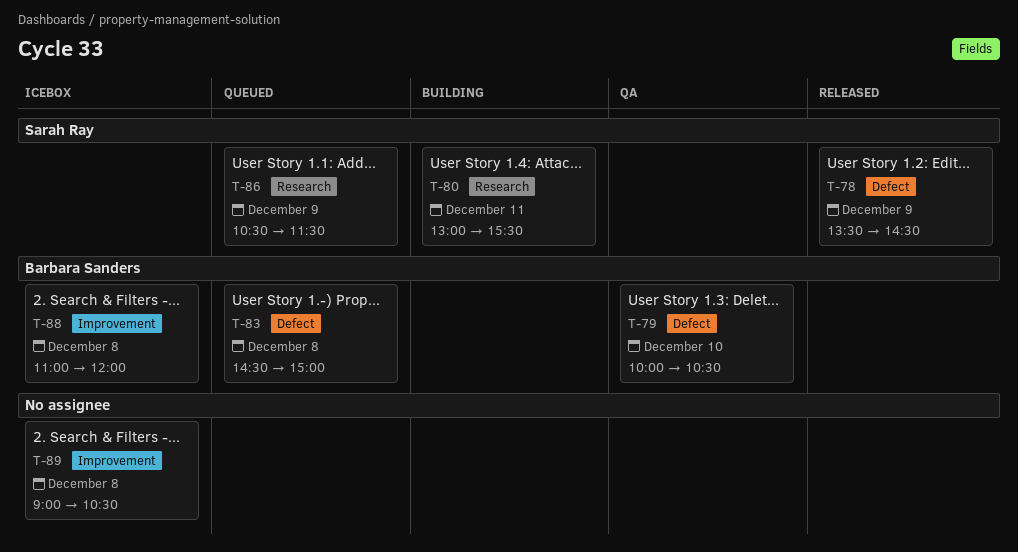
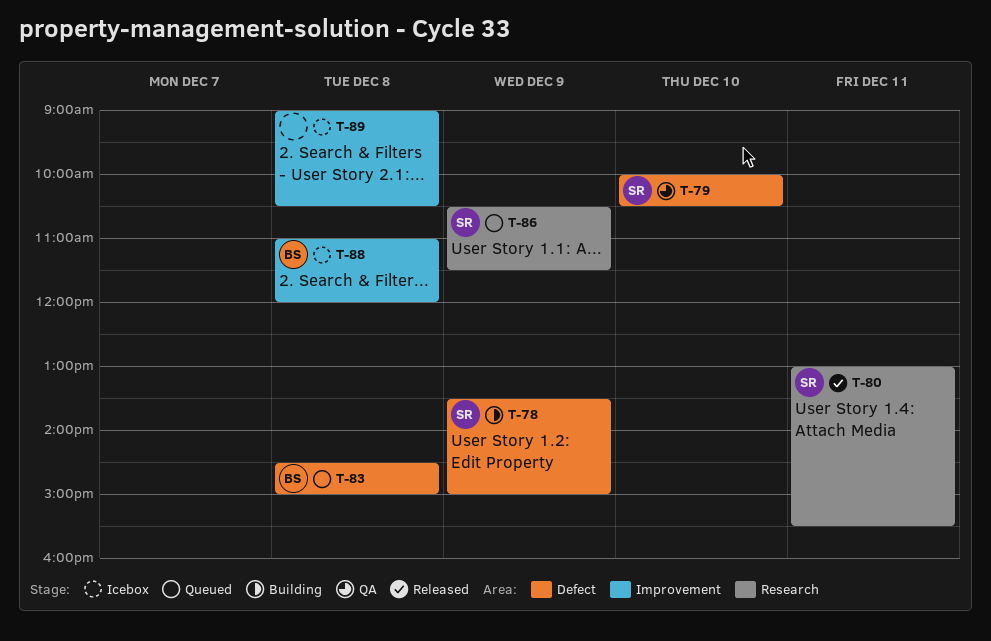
T-78, status: Released -> Building
T-78, ends: 14:30 -> 15:00
T-79, owner: Barbara Sanders -> Sarah Ray
T-80, status: Building -> Released

